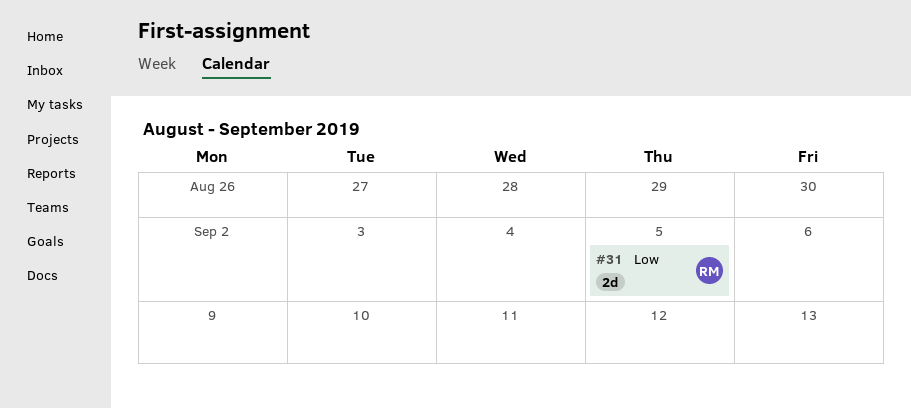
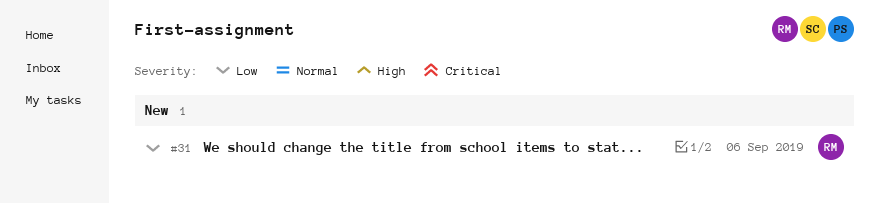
#31, due: Sep 5 -> Sep 6

